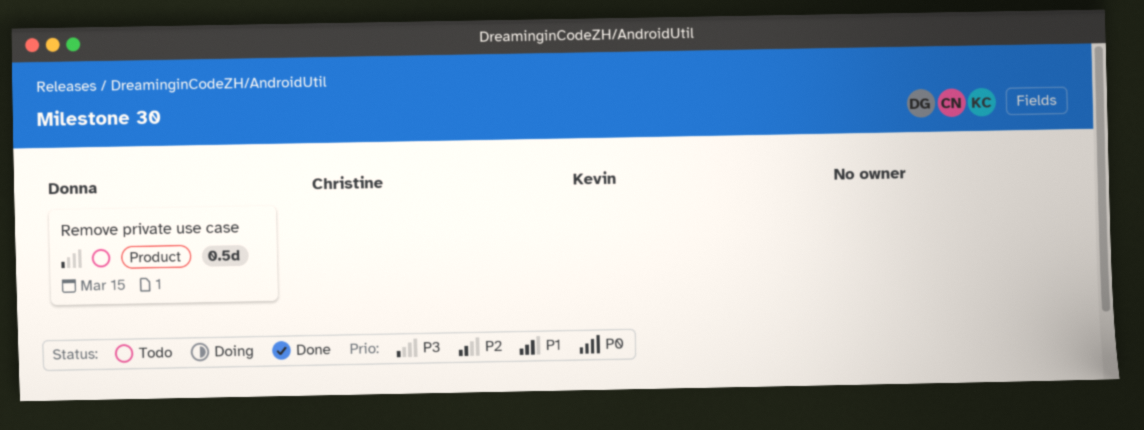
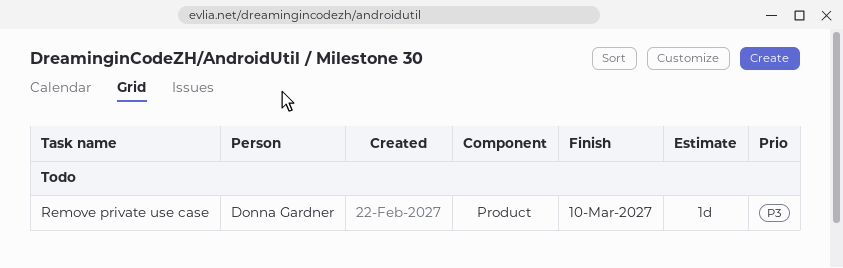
Remove private use case, estimate: 0.5d -> 1d
Remove private use case, due: Mar 15 -> Mar 10

